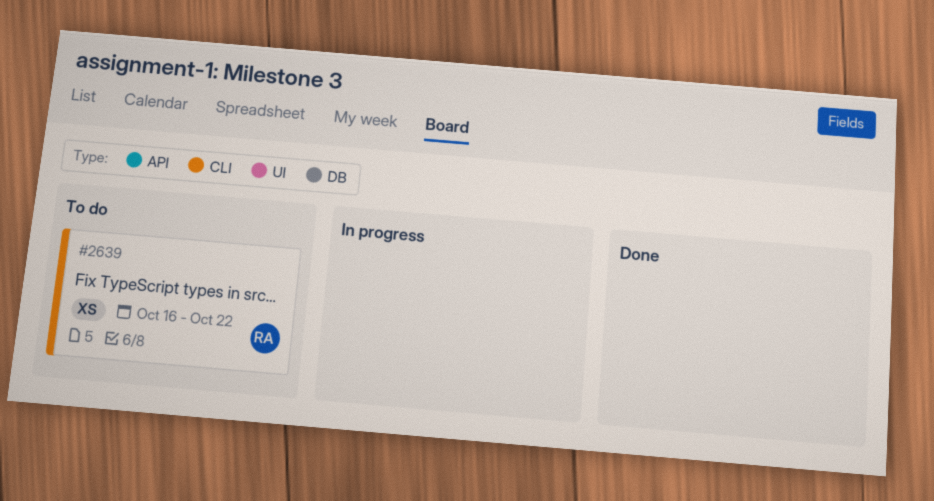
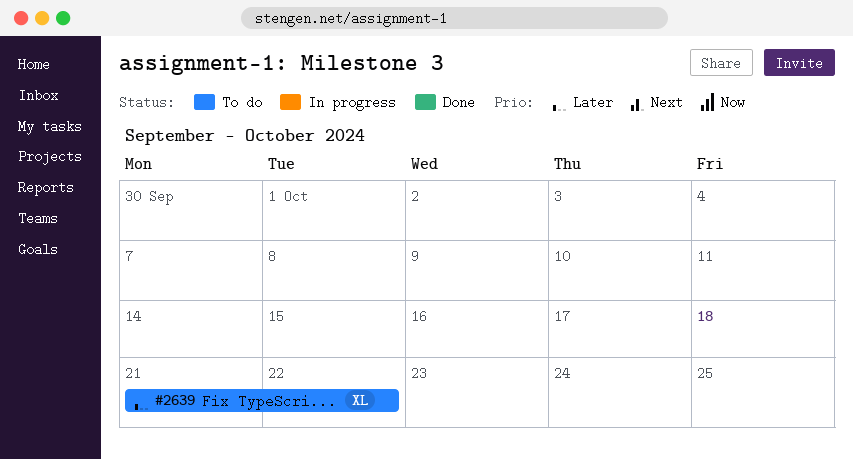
#2639, estimate: XS -> XL
#2639, start: Oct 16 -> Oct 21

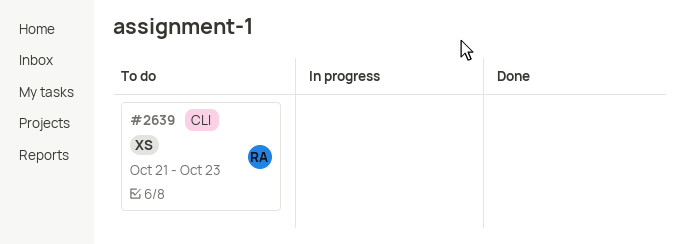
#2639, estimate: XL -> XS
#2639, due: Oct 22 -> Oct 23

